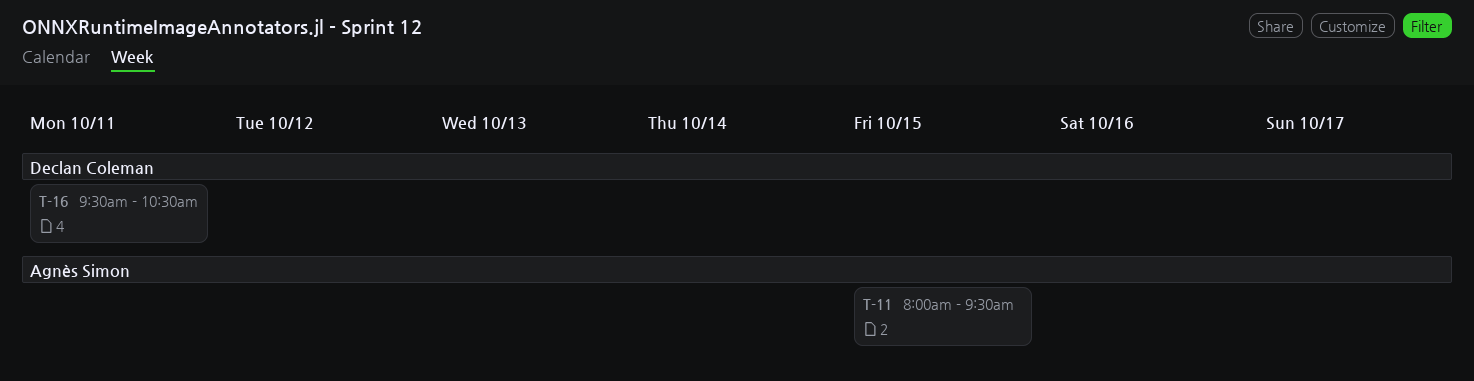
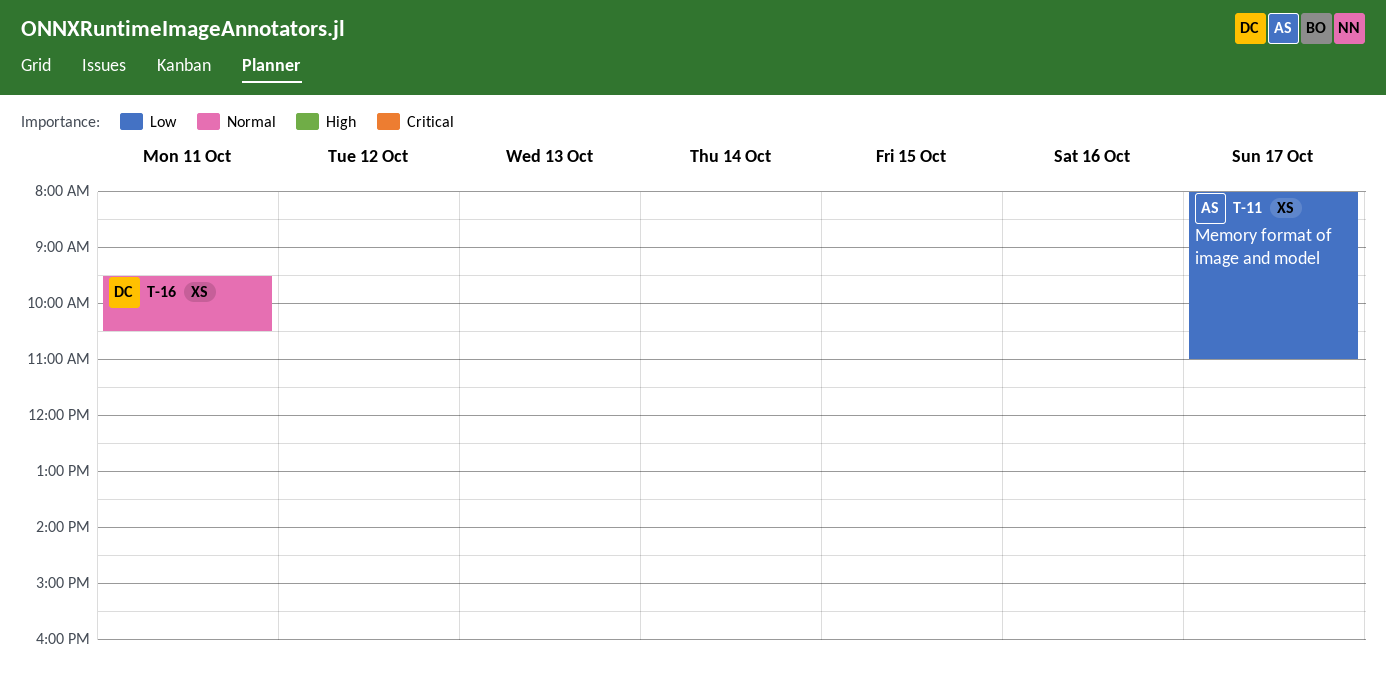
T-11, day: Oct 15 -> Oct 17
T-11, ends: 09:30 -> 11:00

